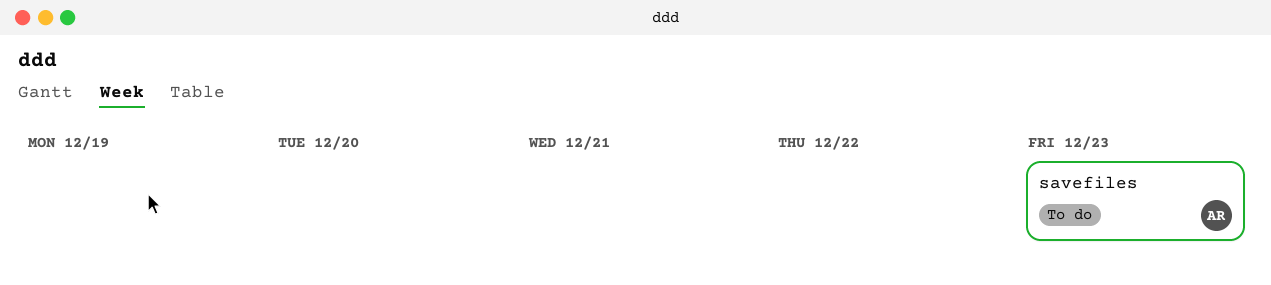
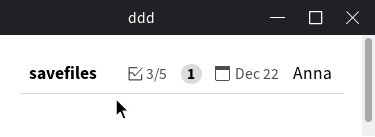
savefiles, due: Dec 23 -> Dec 22

